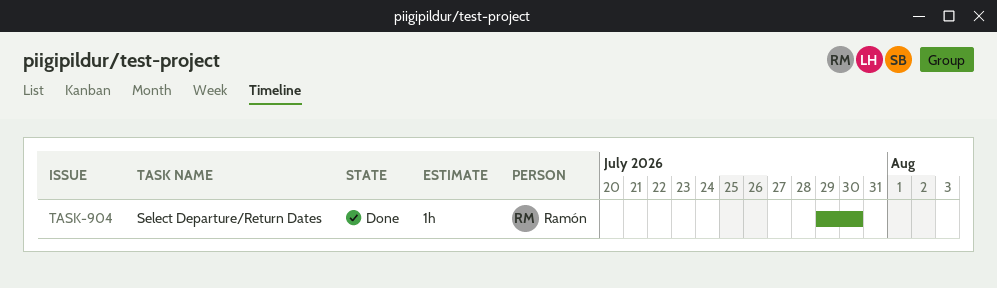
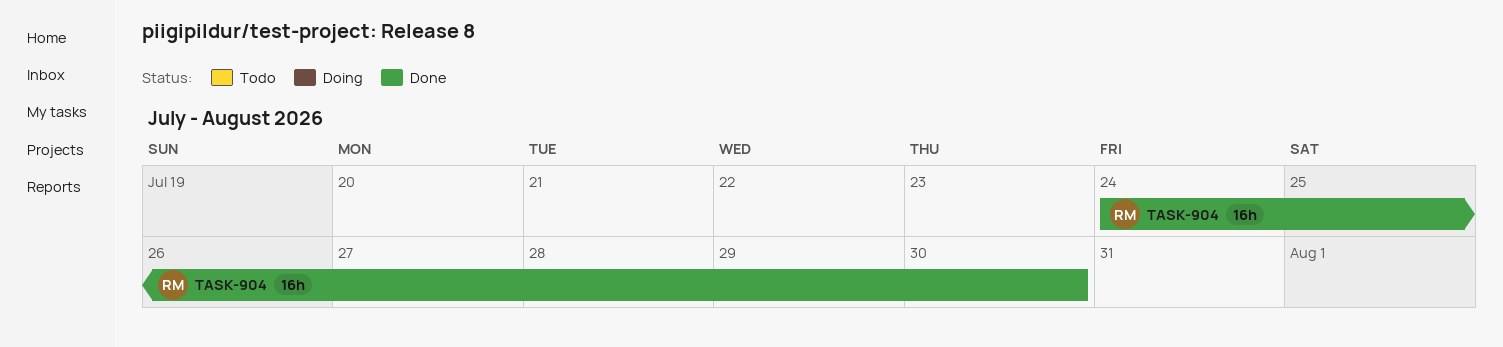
TASK-904, estimate: 1h -> 16h
TASK-904, start: Jul 29 -> Jul 24

